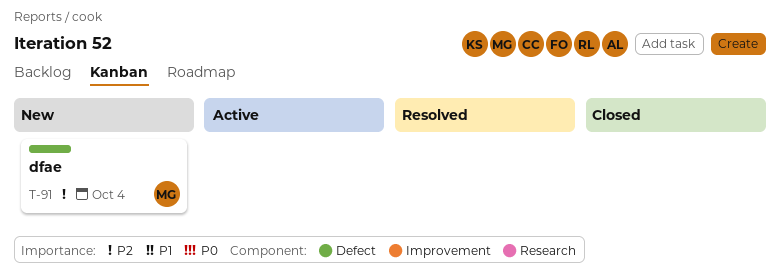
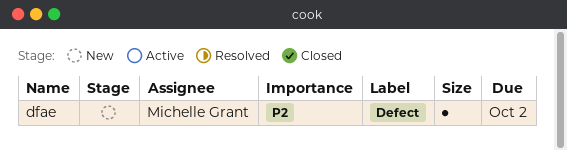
dfae, due: Oct 4 -> Oct 2

